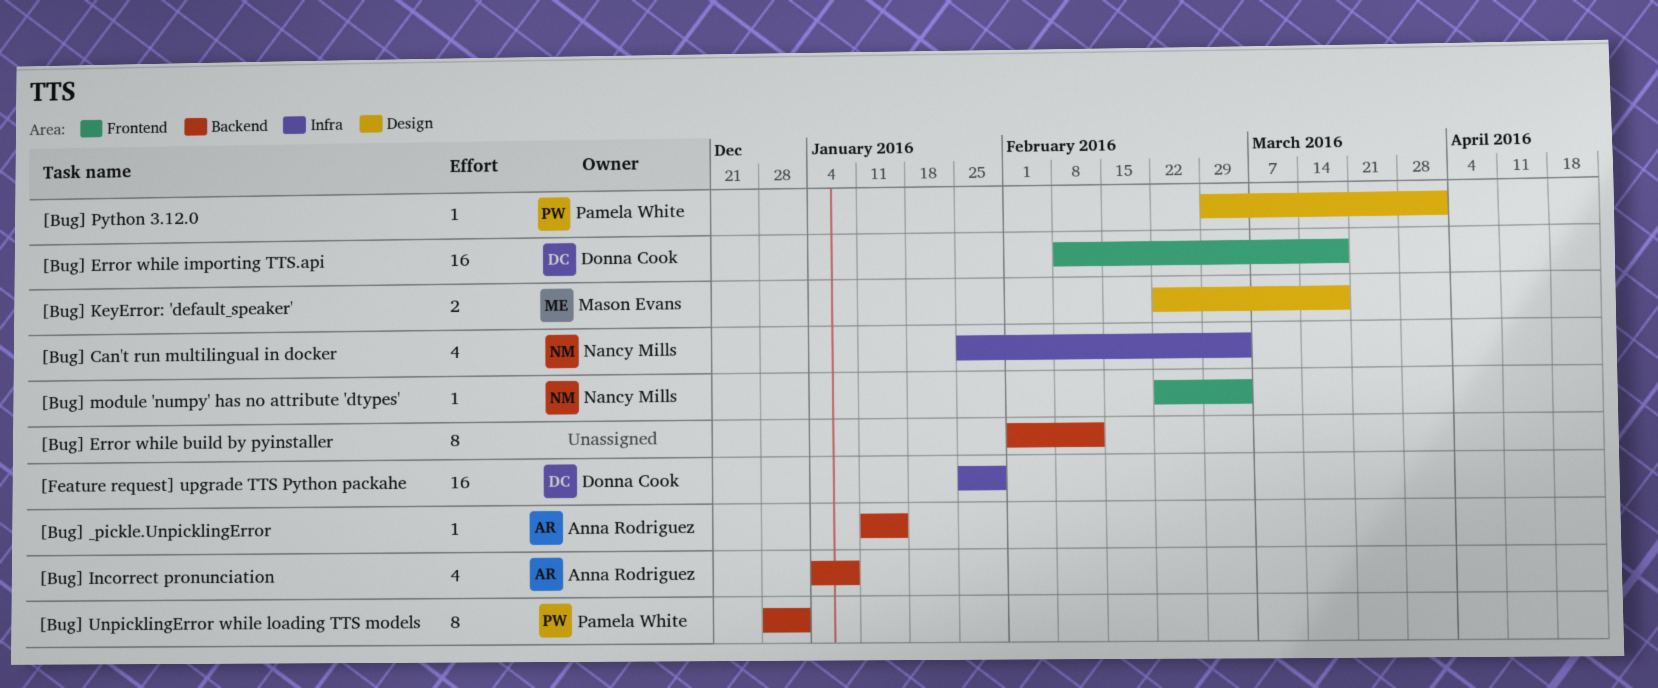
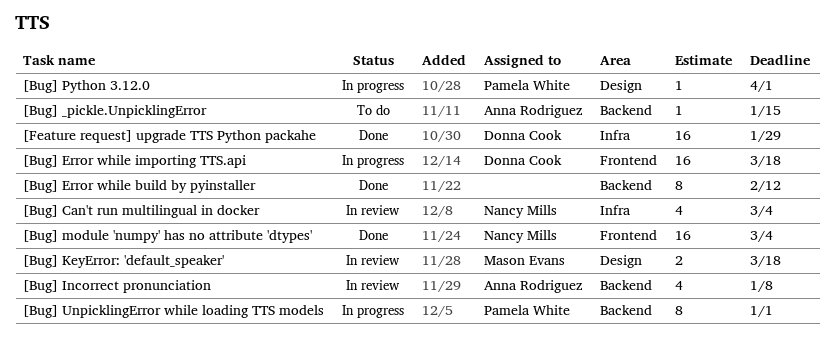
[Bug] module 'numpy' has no attribute 'dtypes', estimate: 1 -> 16

